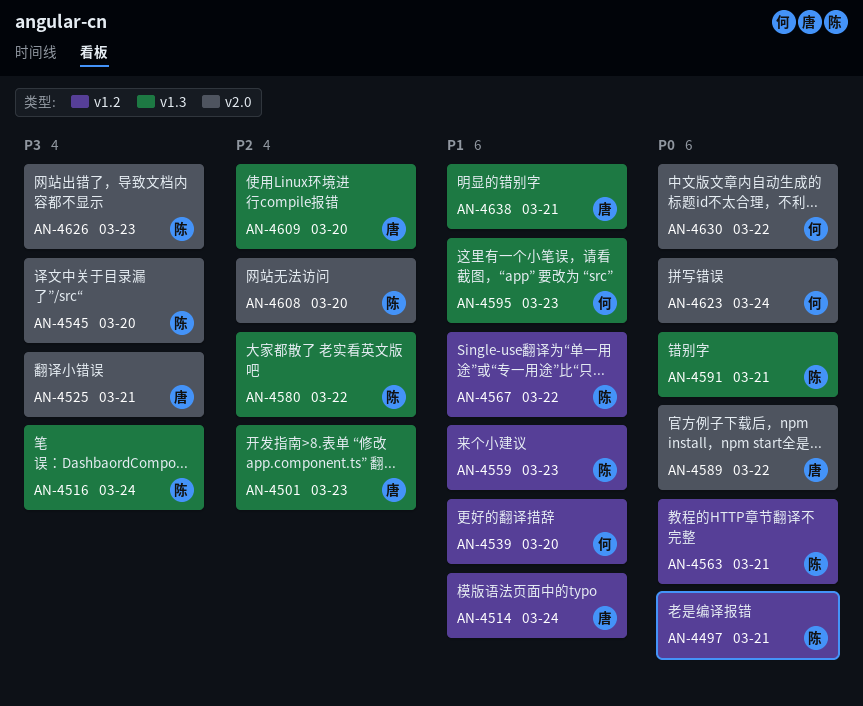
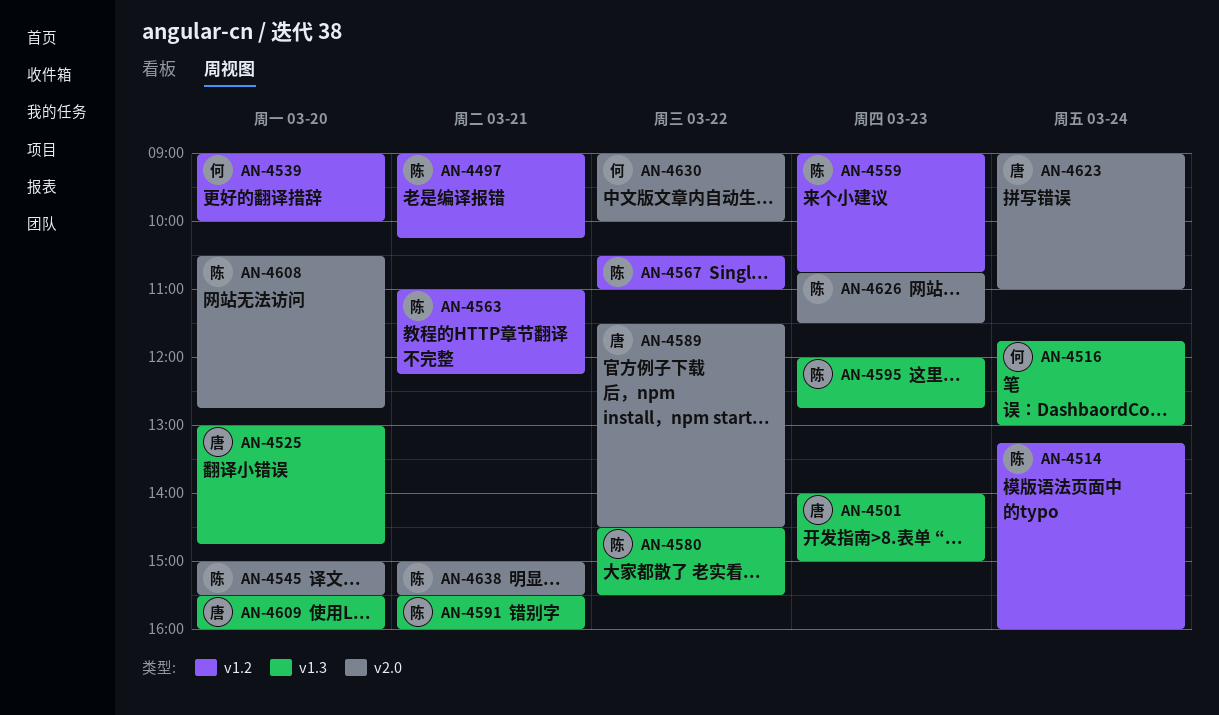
AN-4514, owner: 唐 -> 陈
AN-4516, owner: 陈 -> 何
AN-4525, label: v2.0 -> v1.3
AN-4525, day: Mar 21 -> Mar 20
AN-4595, owner: 何 -> 陈
AN-4623, owner: 何 -> 唐
AN-4638, owner: 唐 -> 陈
AN-4638, label: v1.3 -> v2.0

